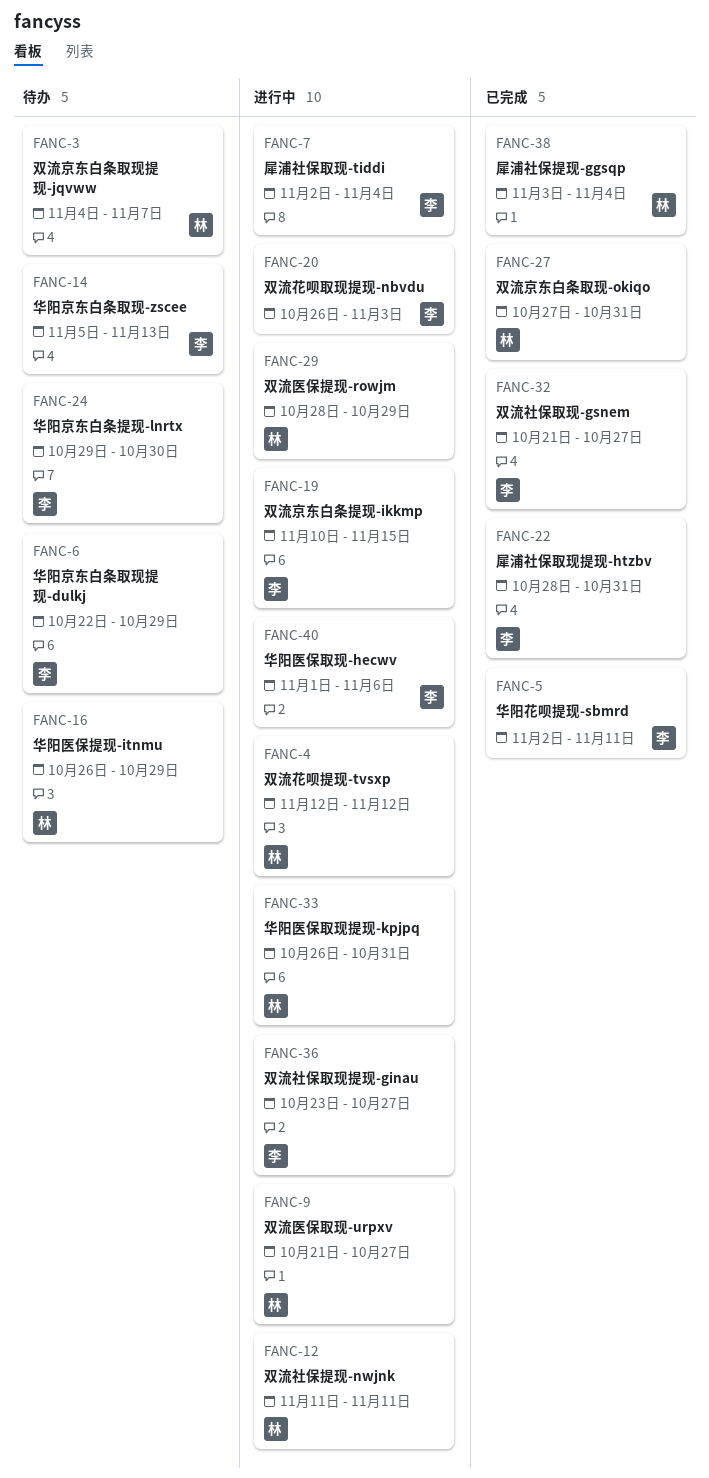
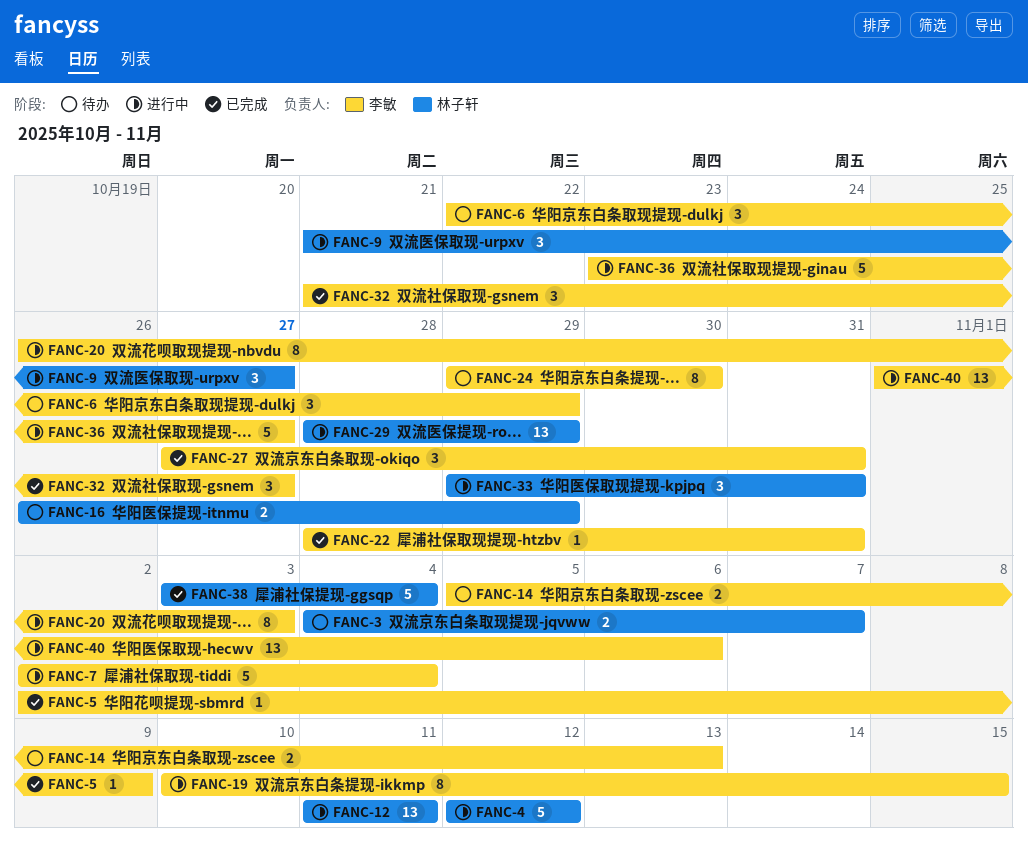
FANC-5, due: Nov 11 -> Nov 9
FANC-27, owner: 林子轩 -> 李敏
FANC-33, start: Oct 26 -> Oct 29

